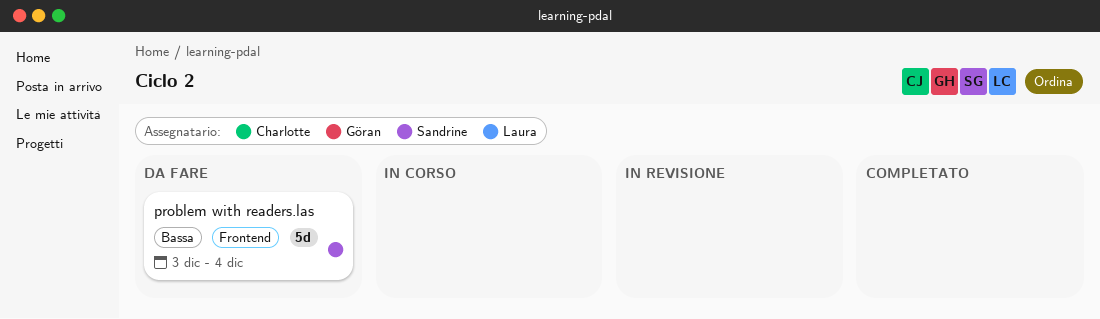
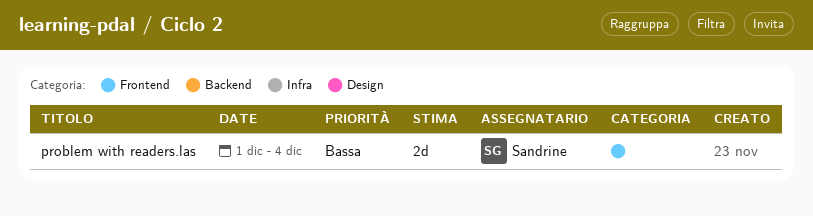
problem with readers.las, estimate: 5d -> 2d
problem with readers.las, start: Dec 3 -> Dec 1

